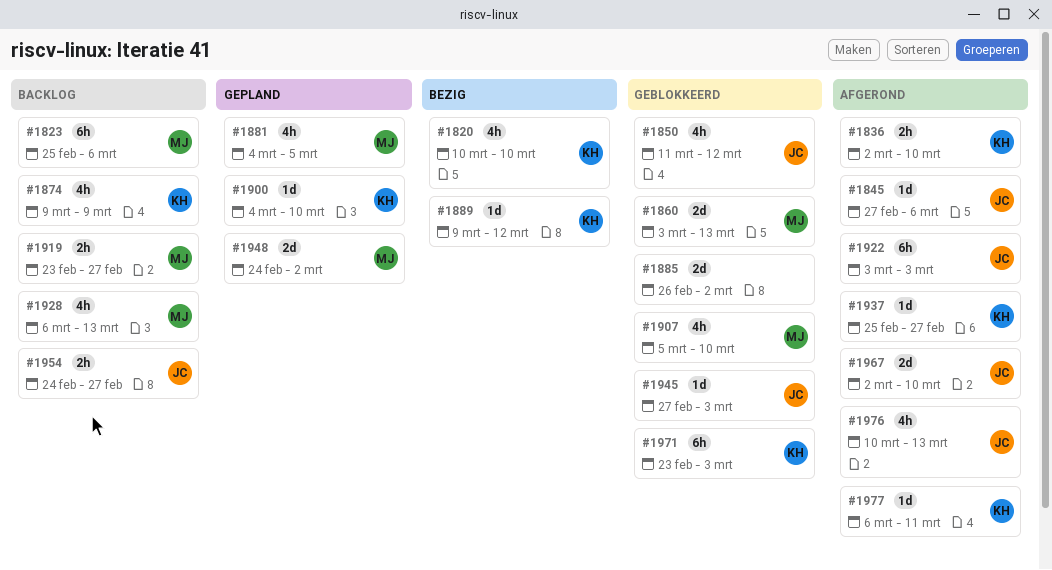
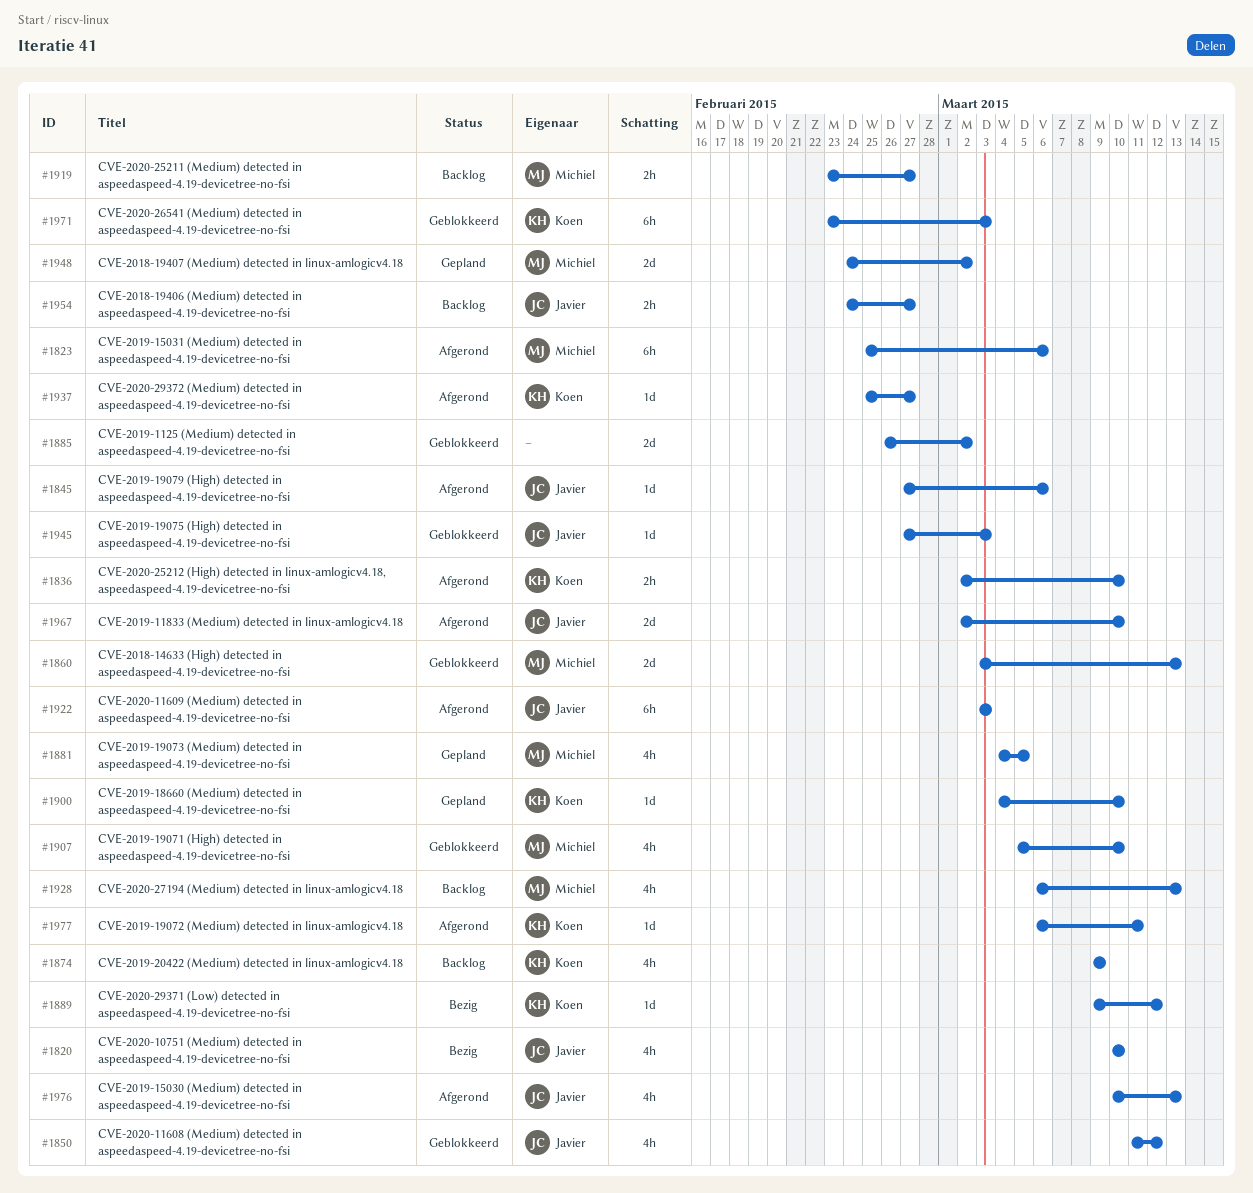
#1820, owner: Koen -> Javier
#1823, status: Backlog -> Afgerond

